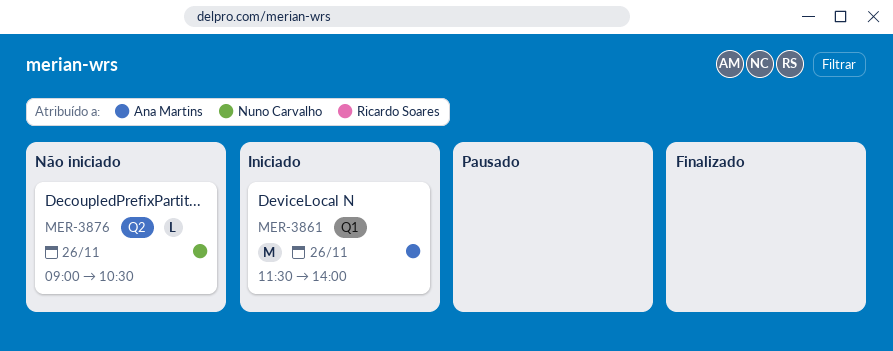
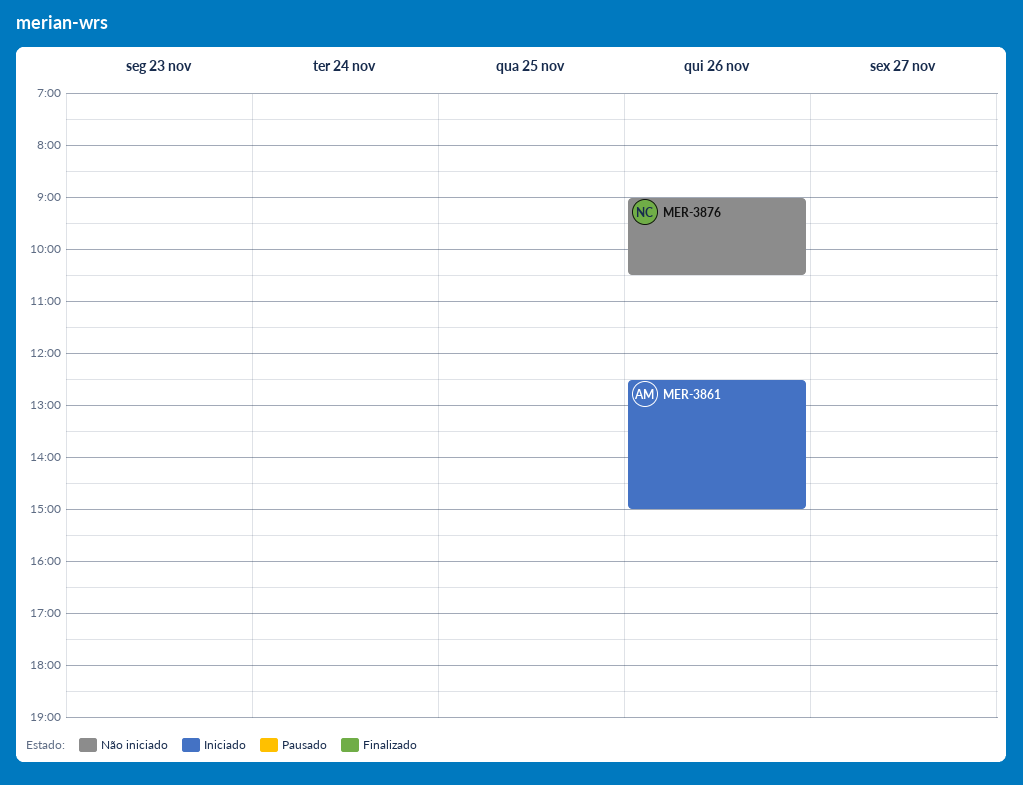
MER-3861, begins: 11:30 -> 12:30
MER-3861, ends: 14:00 -> 15:00

